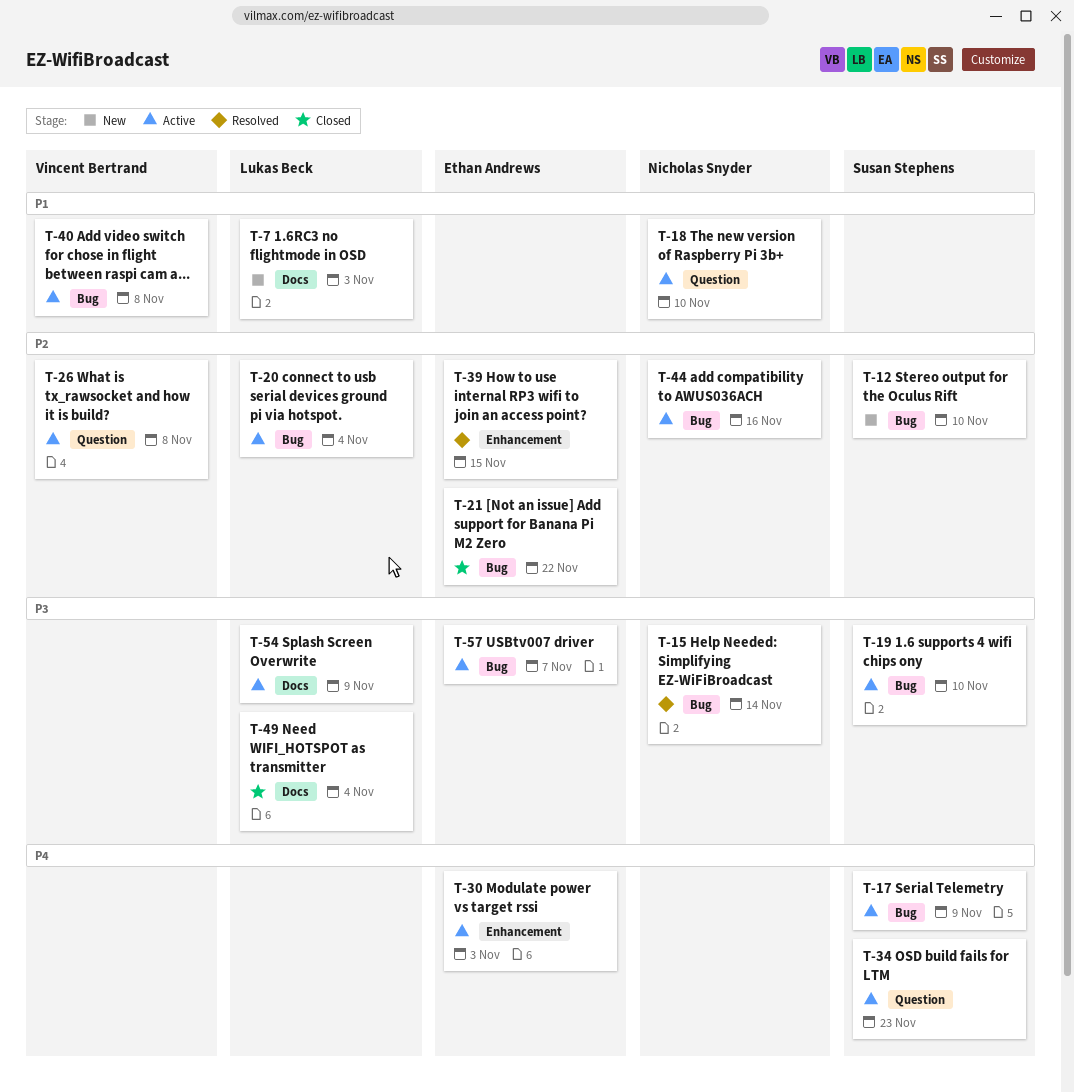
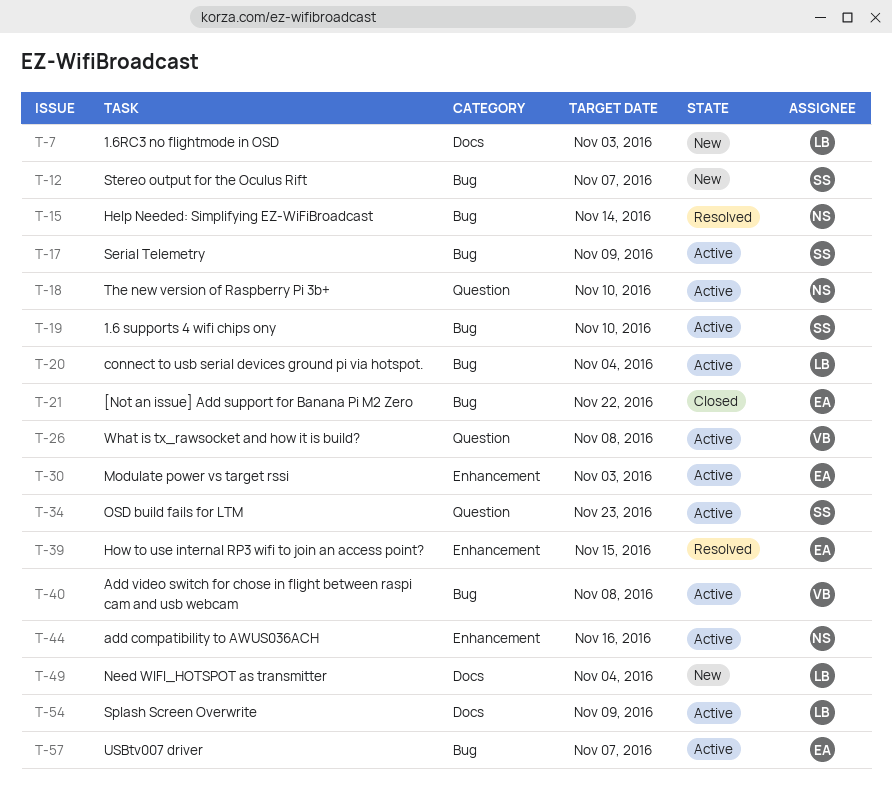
T-12, due: Nov 10 -> Nov 7
T-44, label: Bug -> Enhancement
T-49, status: Closed -> New

